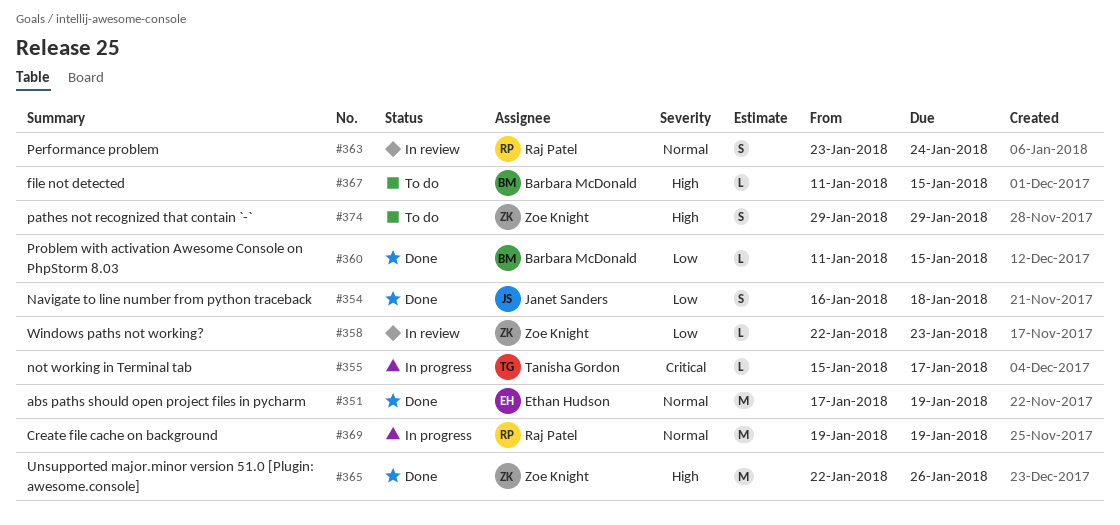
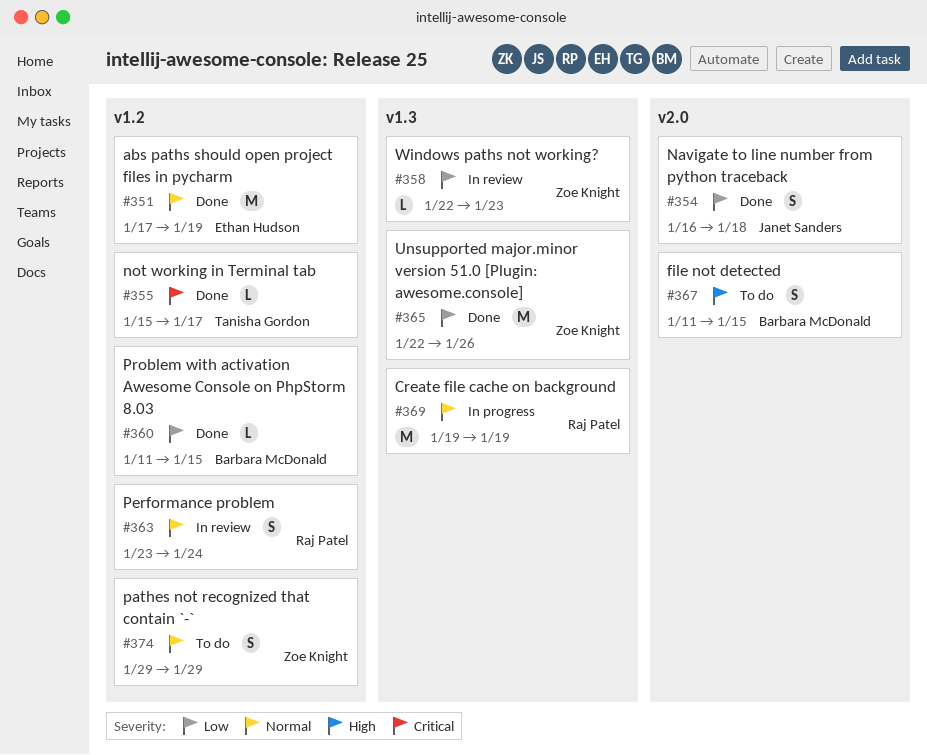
#355, status: In progress -> Done
#365, priority: High -> Low
#367, estimate: L -> S
#374, priority: High -> Normal

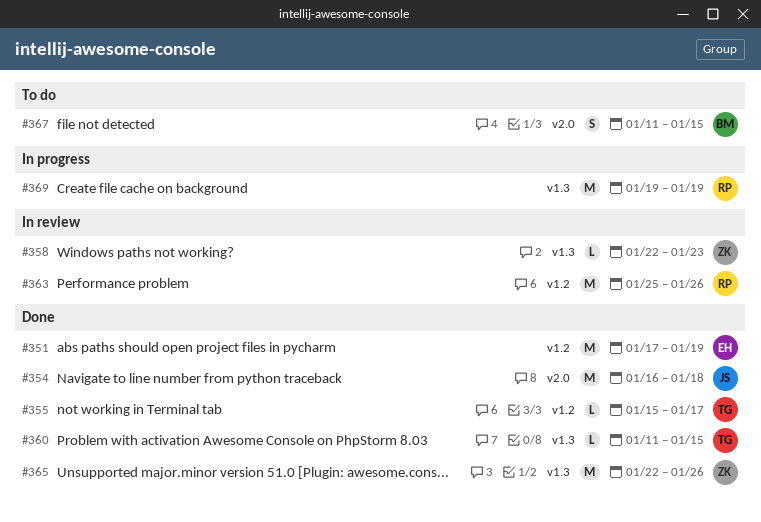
#354, estimate: S -> M
#360, owner: Barbara McDonald -> Tanisha Gordon
#360, label: v1.2 -> v1.3
#363, estimate: S -> M
#363, start: Jan 23 -> Jan 25
#363, due: Jan 24 -> Jan 26
#374: present -> none

